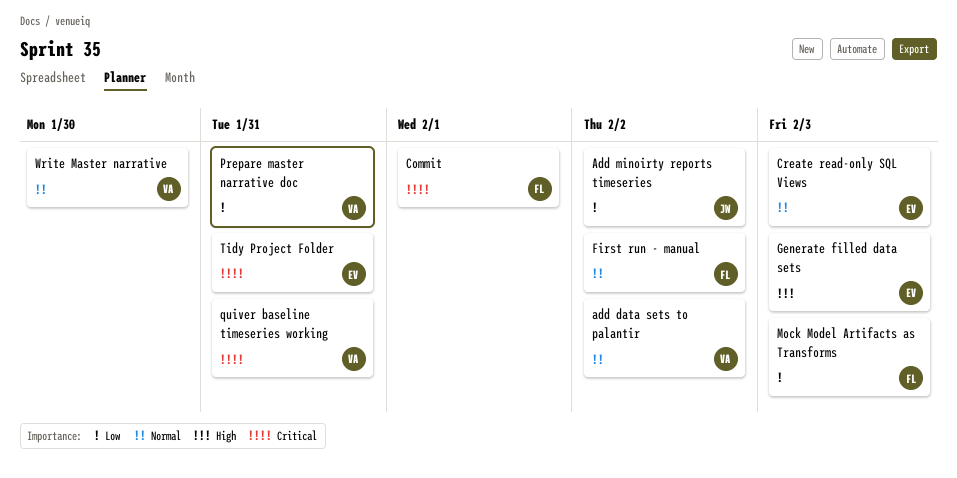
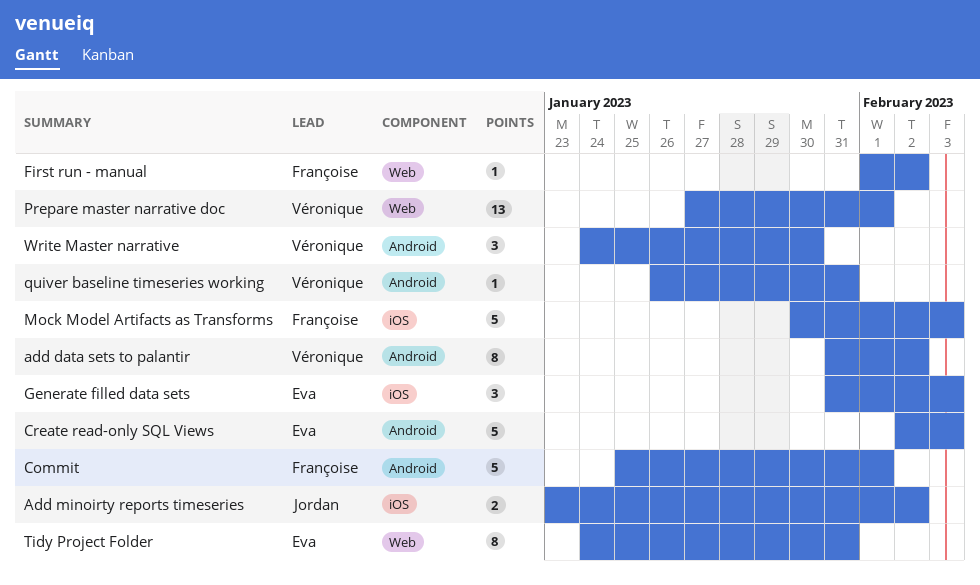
Prepare master narrative doc, due: Jan 31 -> Feb 1

